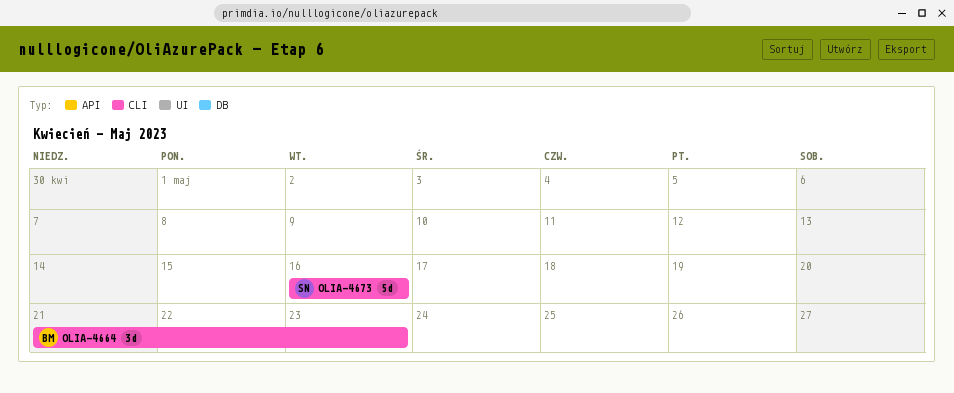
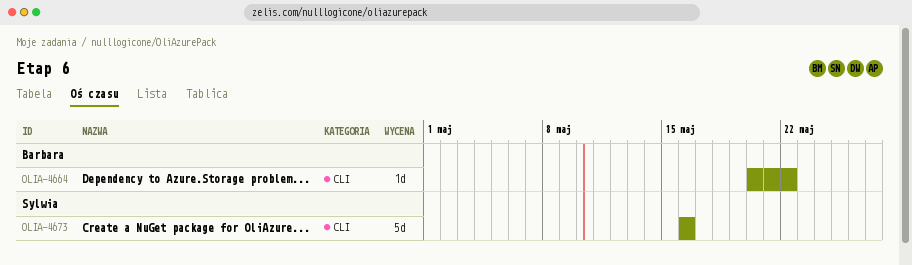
OLIA-4664, estimate: 3d -> 1d
OLIA-4664, start: May 21 -> May 20
OLIA-4664, due: May 23 -> May 22

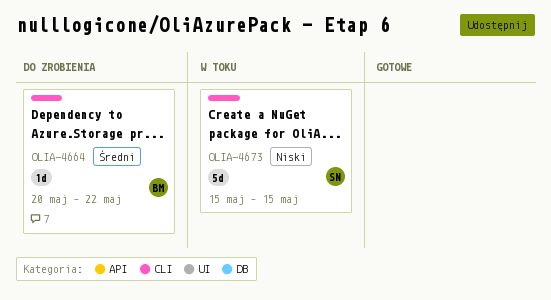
OLIA-4673, start: May 16 -> May 15
OLIA-4673, due: May 16 -> May 15

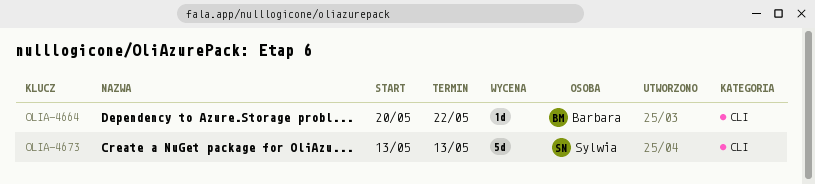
OLIA-4673, start: May 15 -> May 13
OLIA-4673, due: May 15 -> May 13

